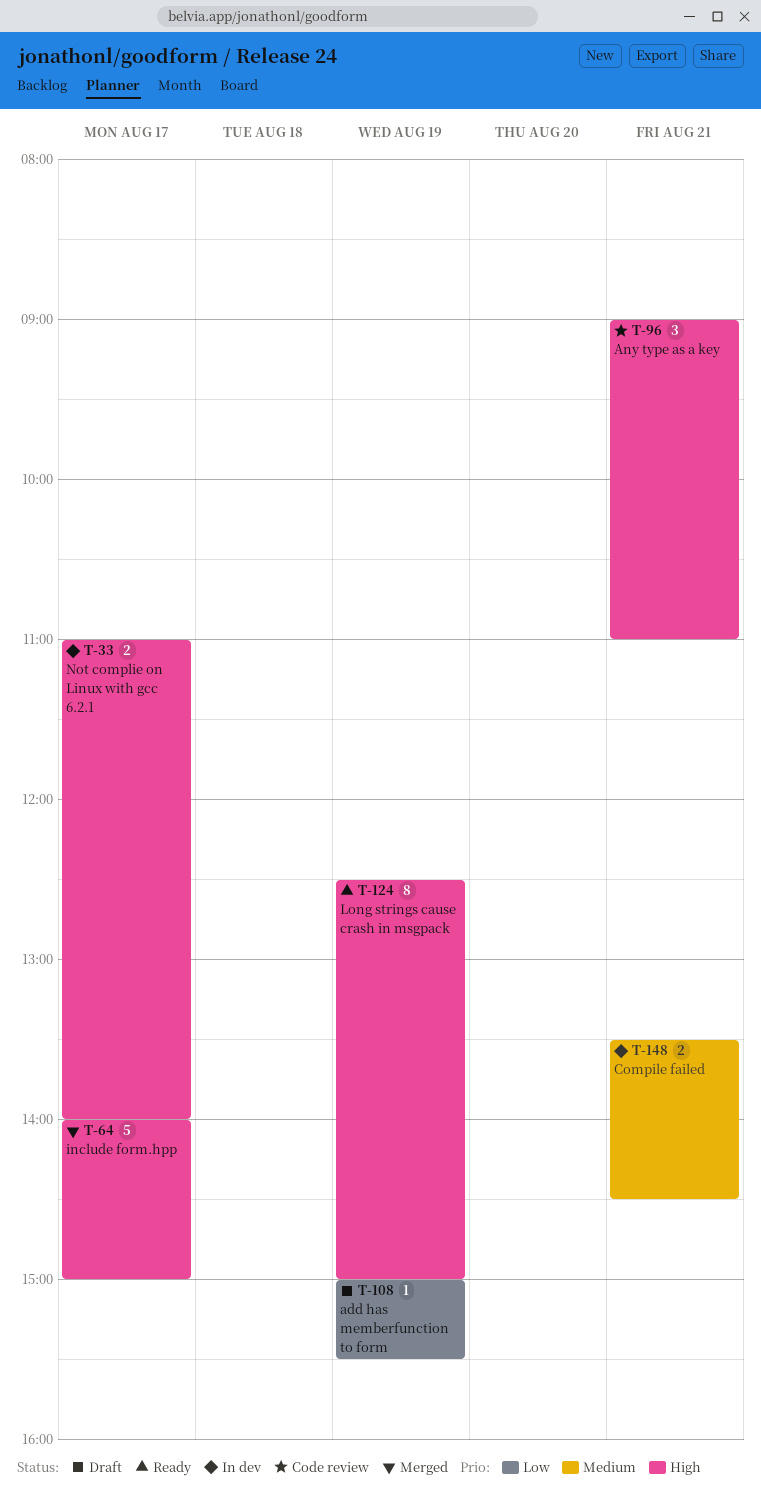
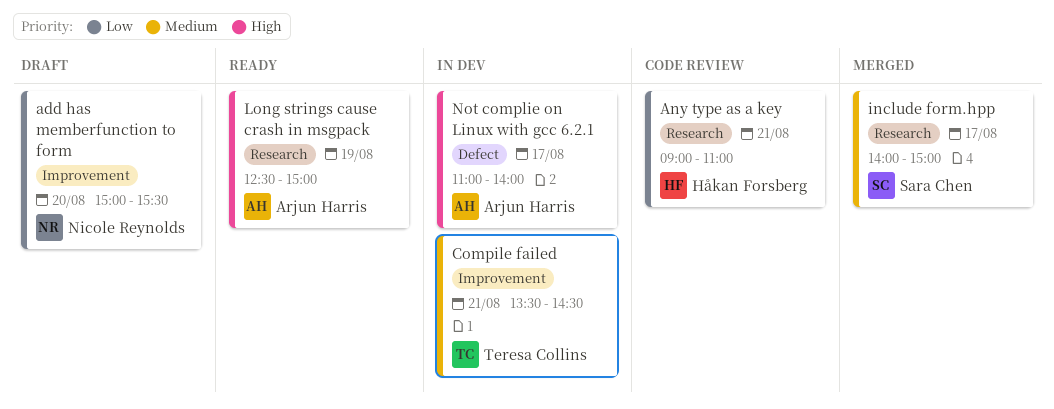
add has memberfunction to form, day: Aug 19 -> Aug 20
Any type as a key, priority: High -> Low
include form.hpp, priority: High -> Medium

